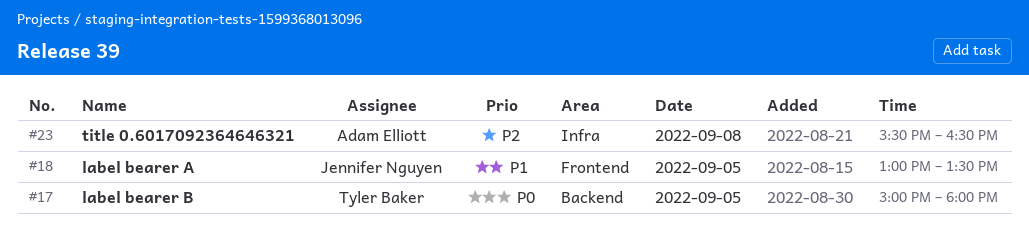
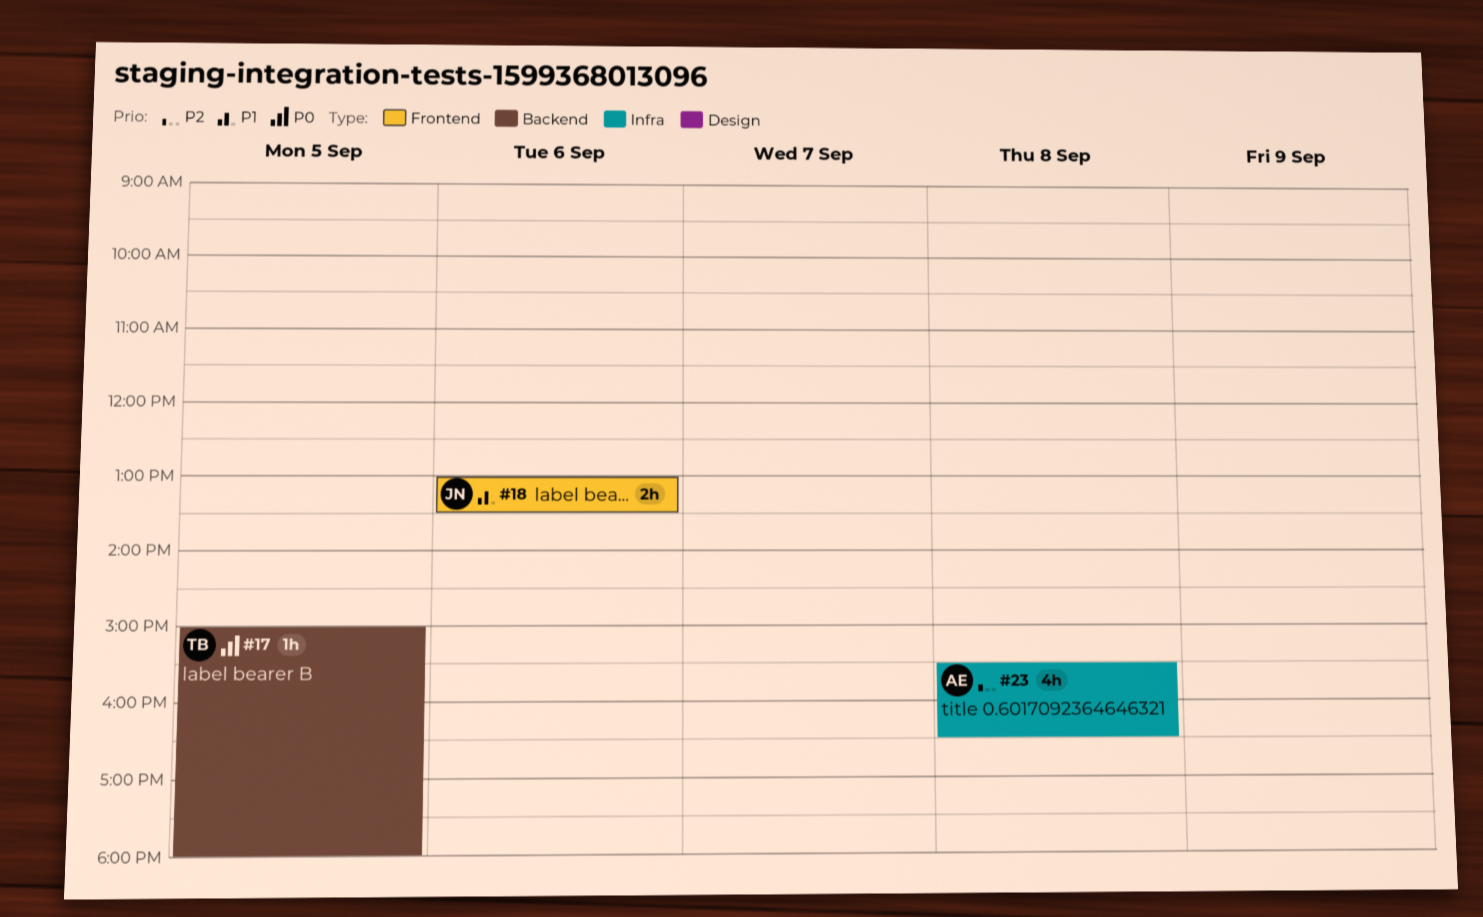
#18, day: Sep 5 -> Sep 6

